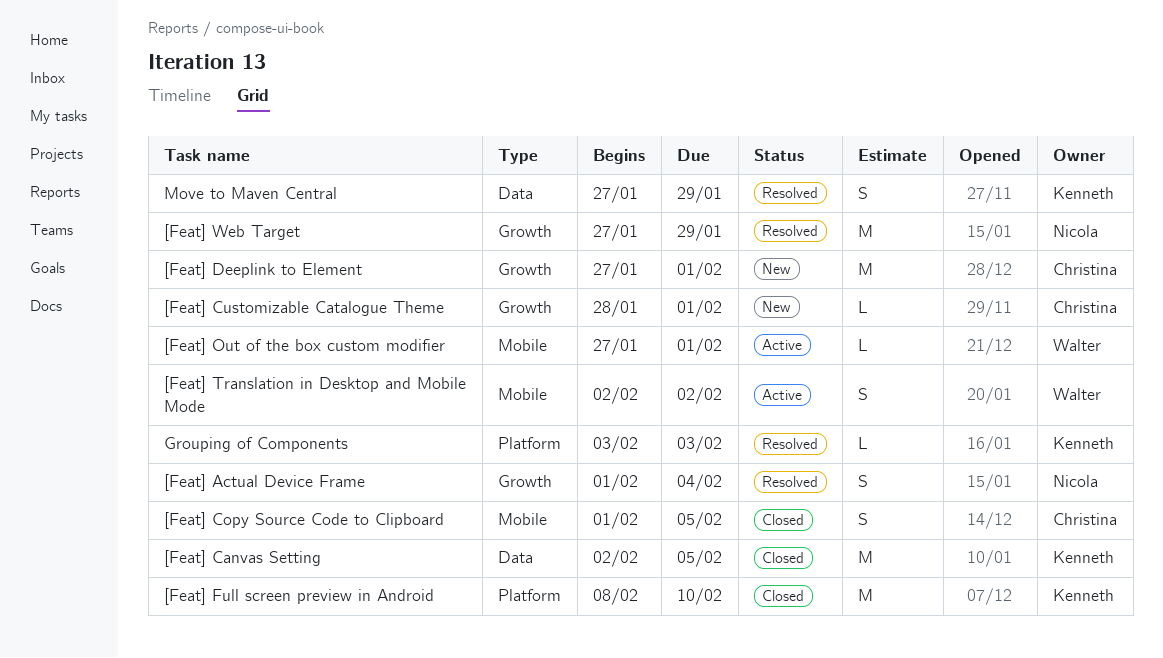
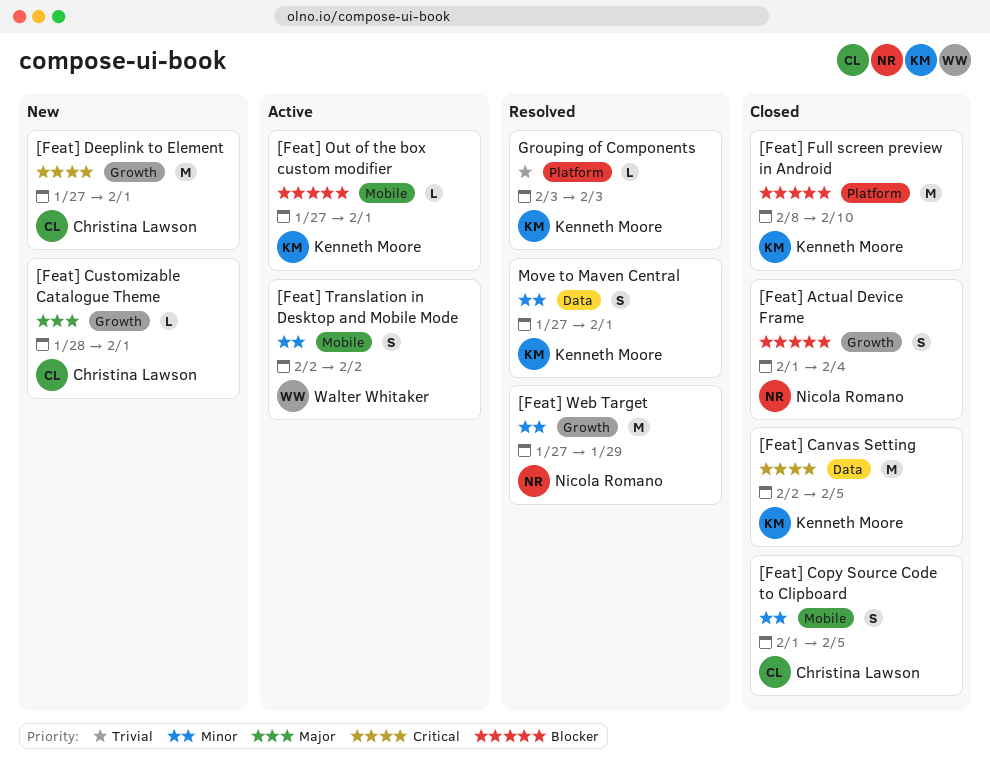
[Feat] Actual Device Frame, status: Resolved -> Closed
[Feat] Out of the box custom modifier, owner: Walter Whitaker -> Kenneth Moore
Move to Maven Central, due: Jan 29 -> Feb 1

